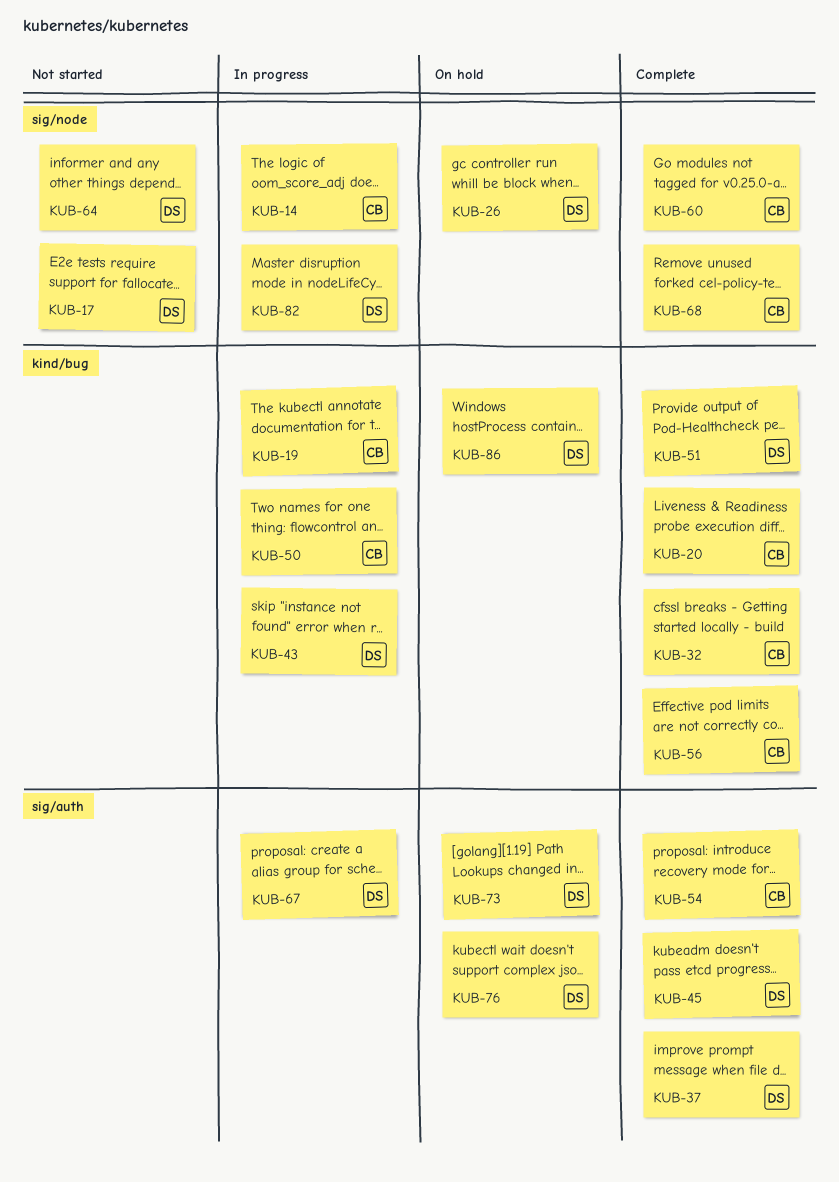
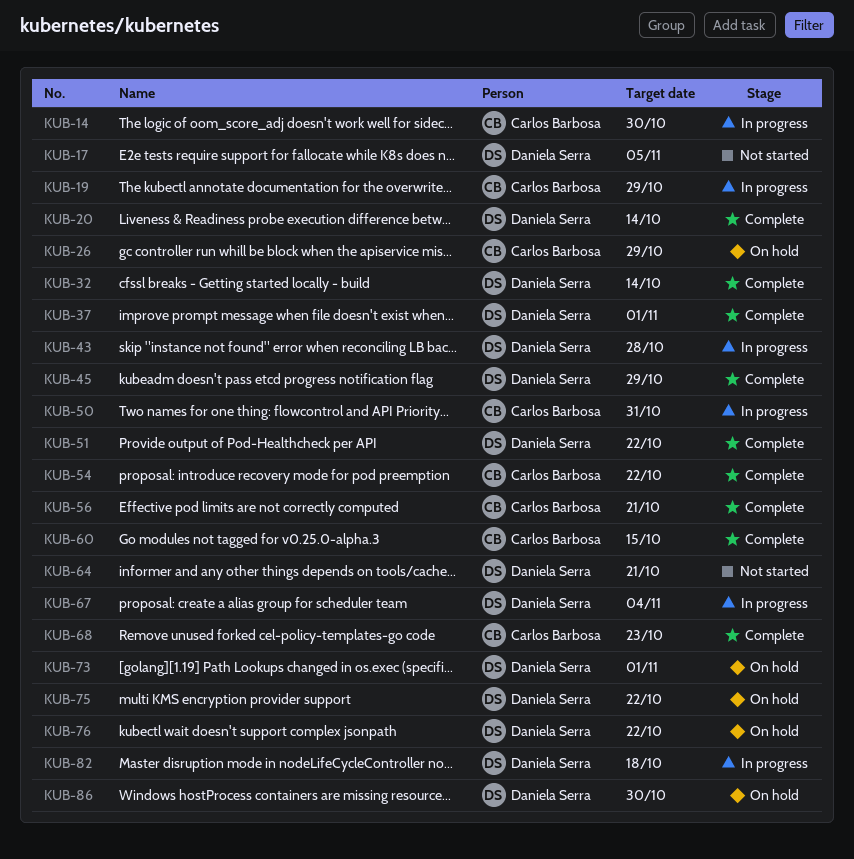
KUB-20, owner: Carlos Barbosa -> Daniela Serra
KUB-26, owner: Daniela Serra -> Carlos Barbosa
KUB-32, owner: Carlos Barbosa -> Daniela Serra
KUB-75: none -> present

